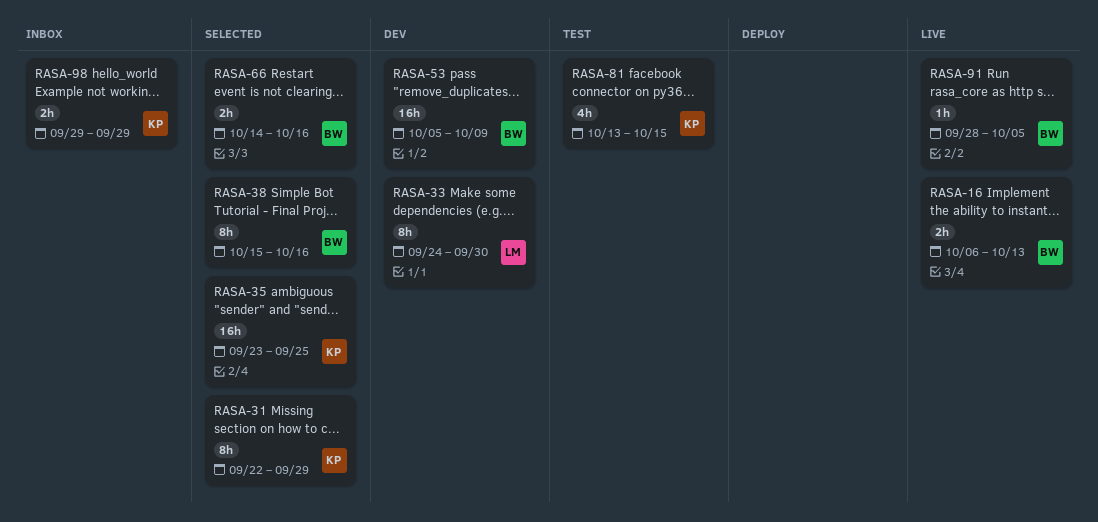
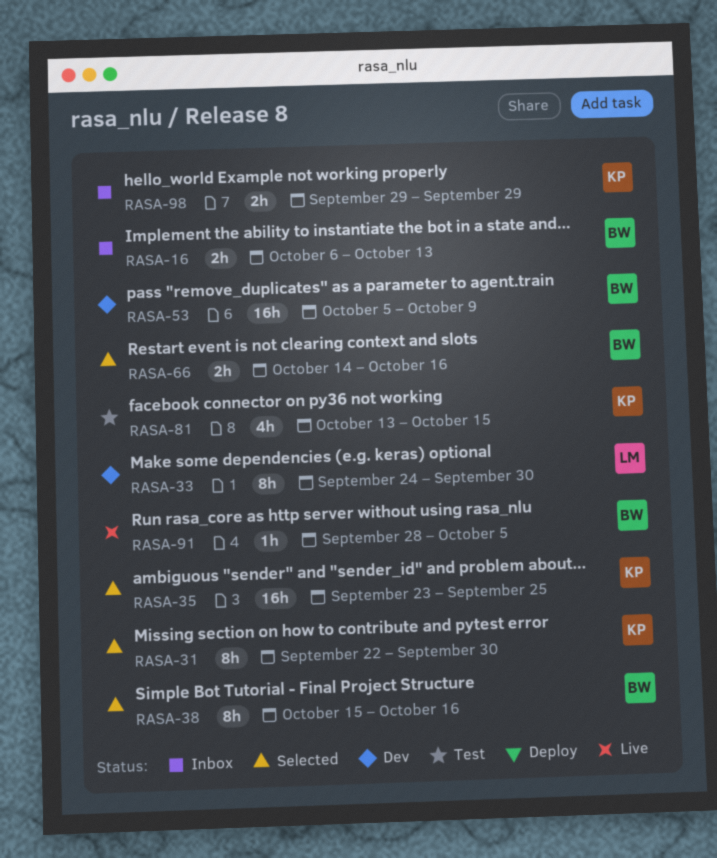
RASA-16, status: Live -> Inbox
RASA-31, due: Sep 29 -> Sep 30

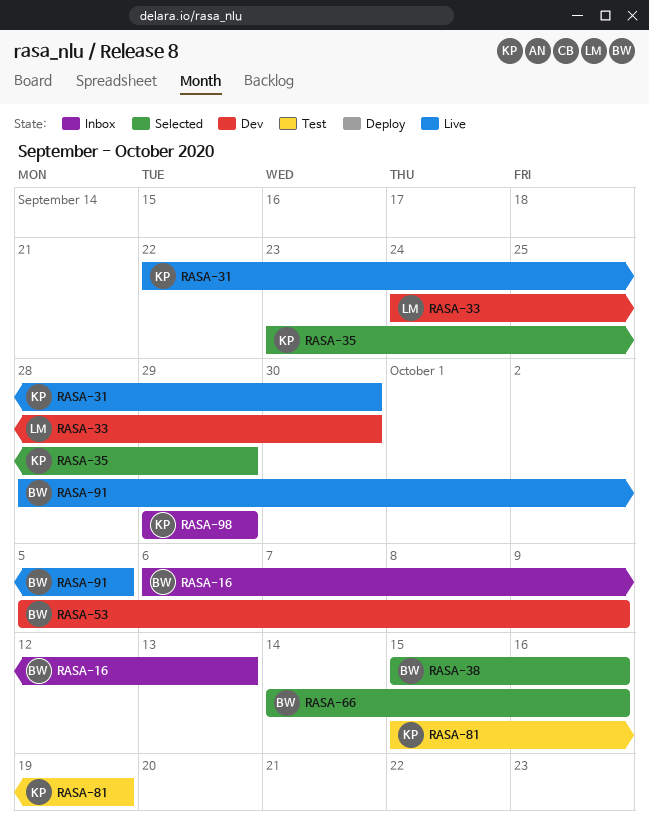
RASA-31, status: Selected -> Live
RASA-35, due: Sep 25 -> Sep 29
RASA-81, start: Oct 13 -> Oct 15
RASA-81, due: Oct 15 -> Oct 19

